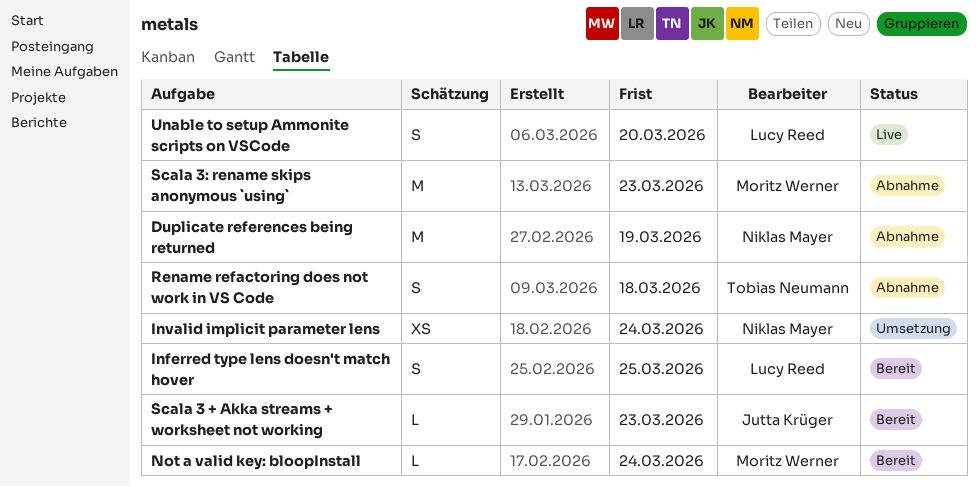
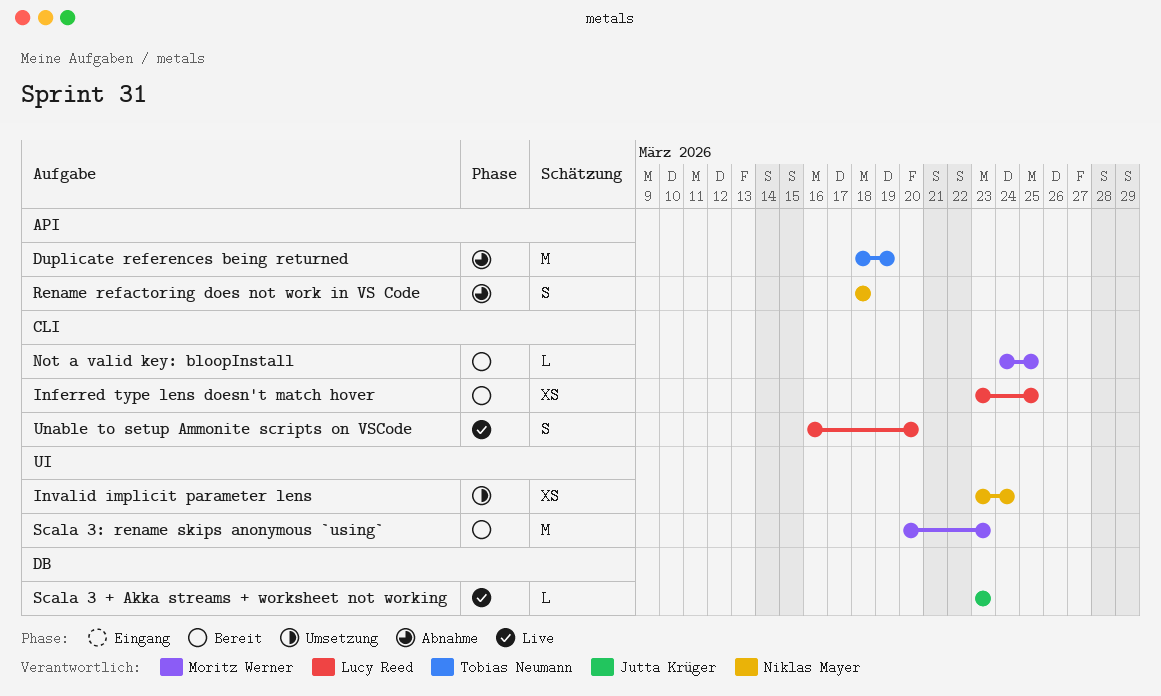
Duplicate references being returned, owner: Niklas Mayer -> Tobias Neumann
Inferred type lens doesn't match hover, estimate: S -> XS
Not a valid key: bloopInstall, due: Mar 24 -> Mar 25
Rename refactoring does not work in VS Code, owner: Tobias Neumann -> Niklas Mayer
Scala 3 + Akka streams + worksheet not working, status: Bereit -> Live
Scala 3: rename skips anonymous `using`, status: Abnahme -> Bereit

